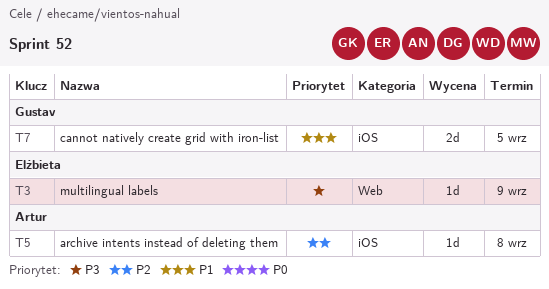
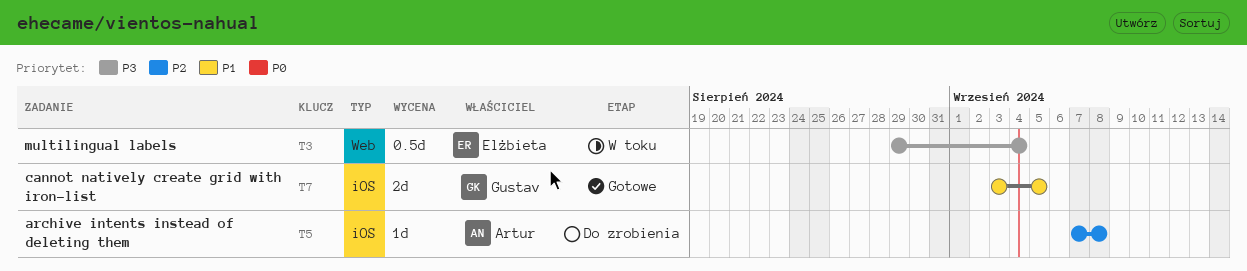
T3, estimate: 1d -> 0.5d
T3, due: Sep 9 -> Sep 4

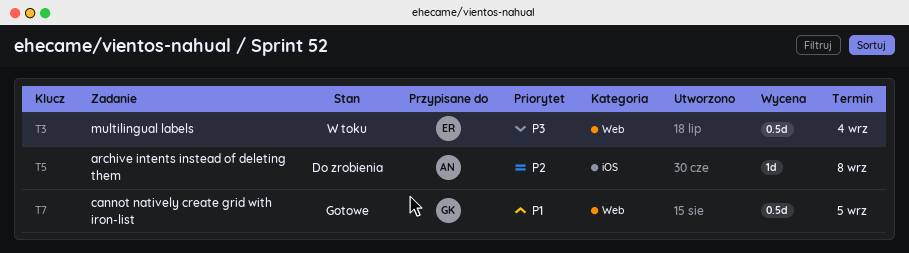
T7, label: iOS -> Web
T7, estimate: 2d -> 0.5d

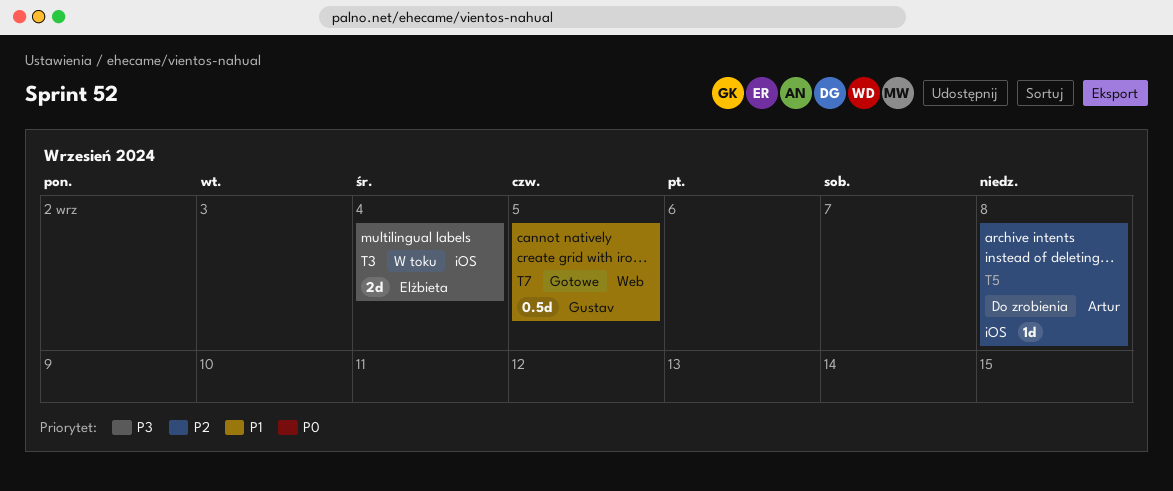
T3, label: Web -> iOS
T3, estimate: 0.5d -> 2d

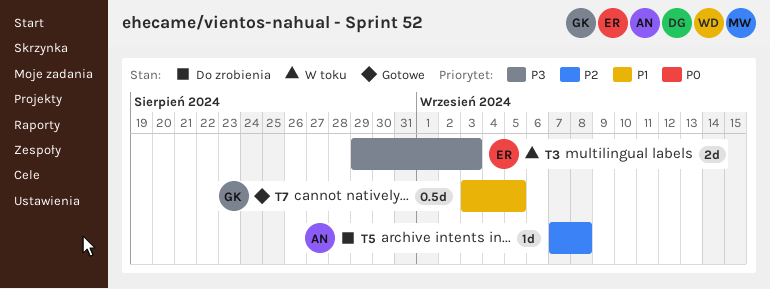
T3, due: Sep 4 -> Sep 3

